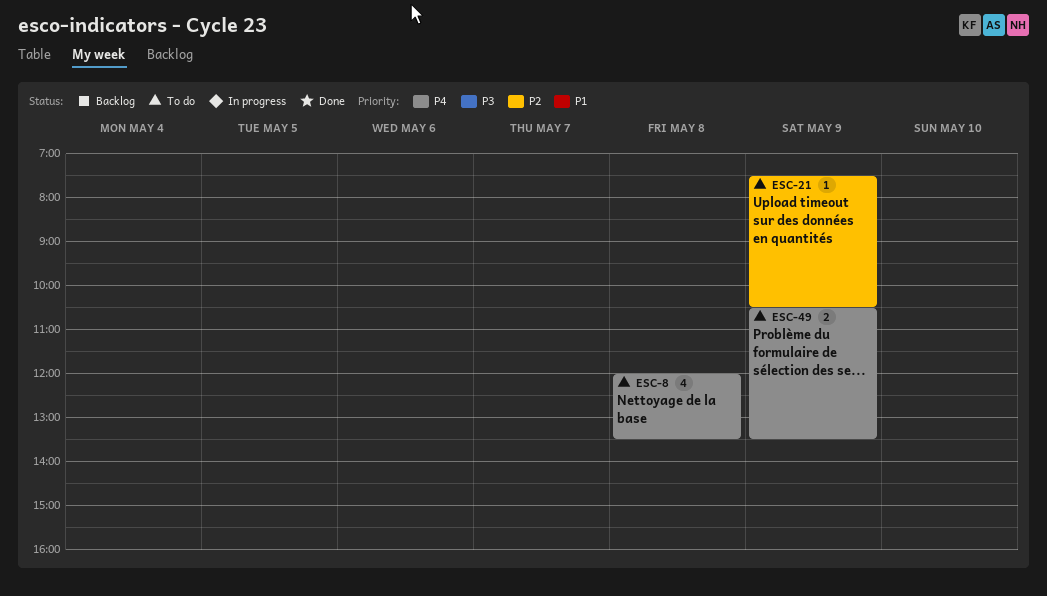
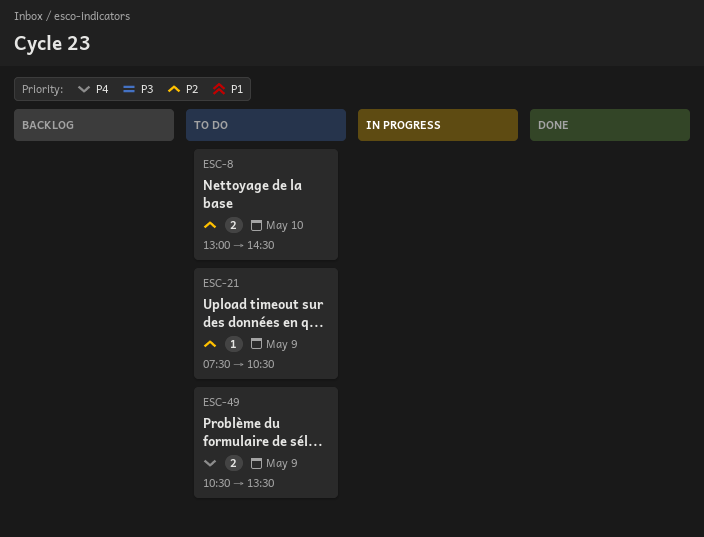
ESC-8, priority: P4 -> P2
ESC-8, estimate: 4 -> 2
ESC-8, day: May 8 -> May 10
ESC-8, begins: 12:00 -> 13:00
ESC-8, ends: 13:30 -> 14:30

